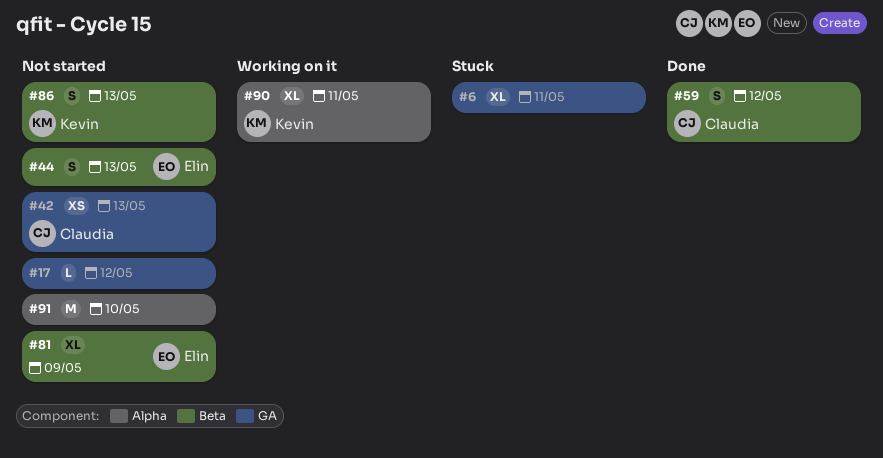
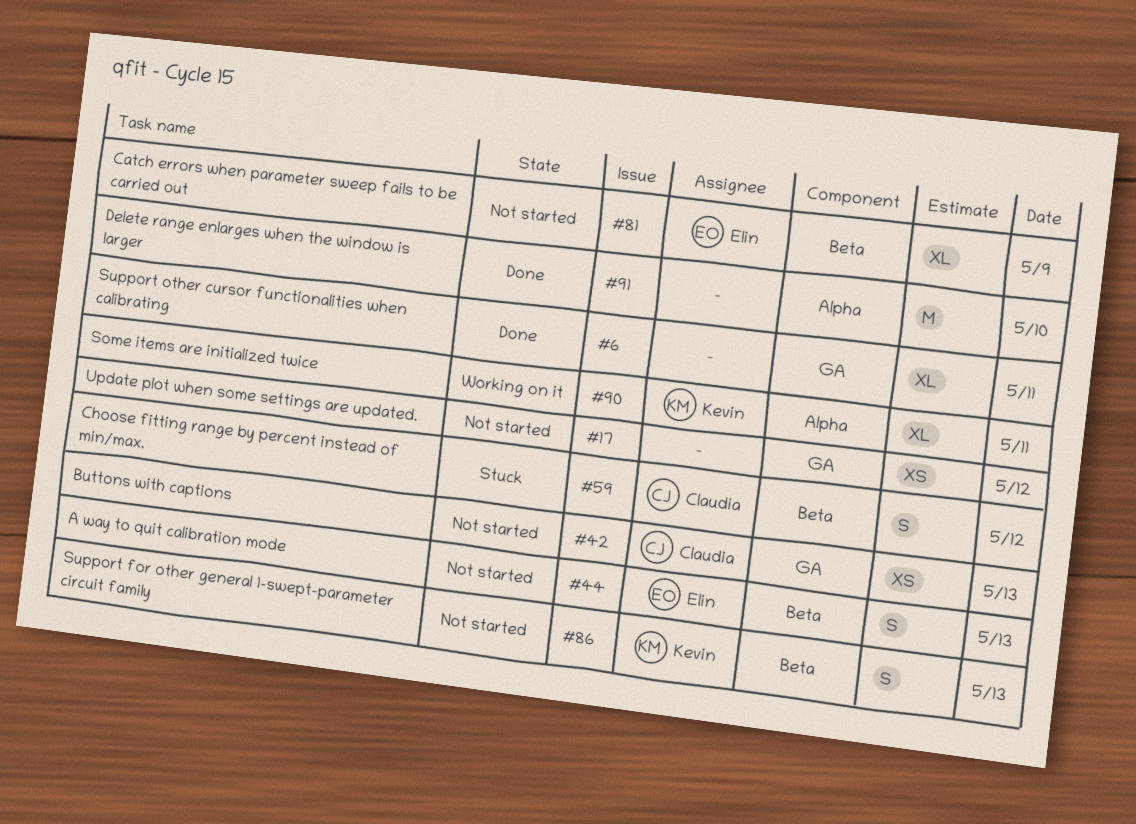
#6, status: Stuck -> Done
#17, estimate: L -> XS
#59, status: Done -> Stuck
#91, status: Not started -> Done

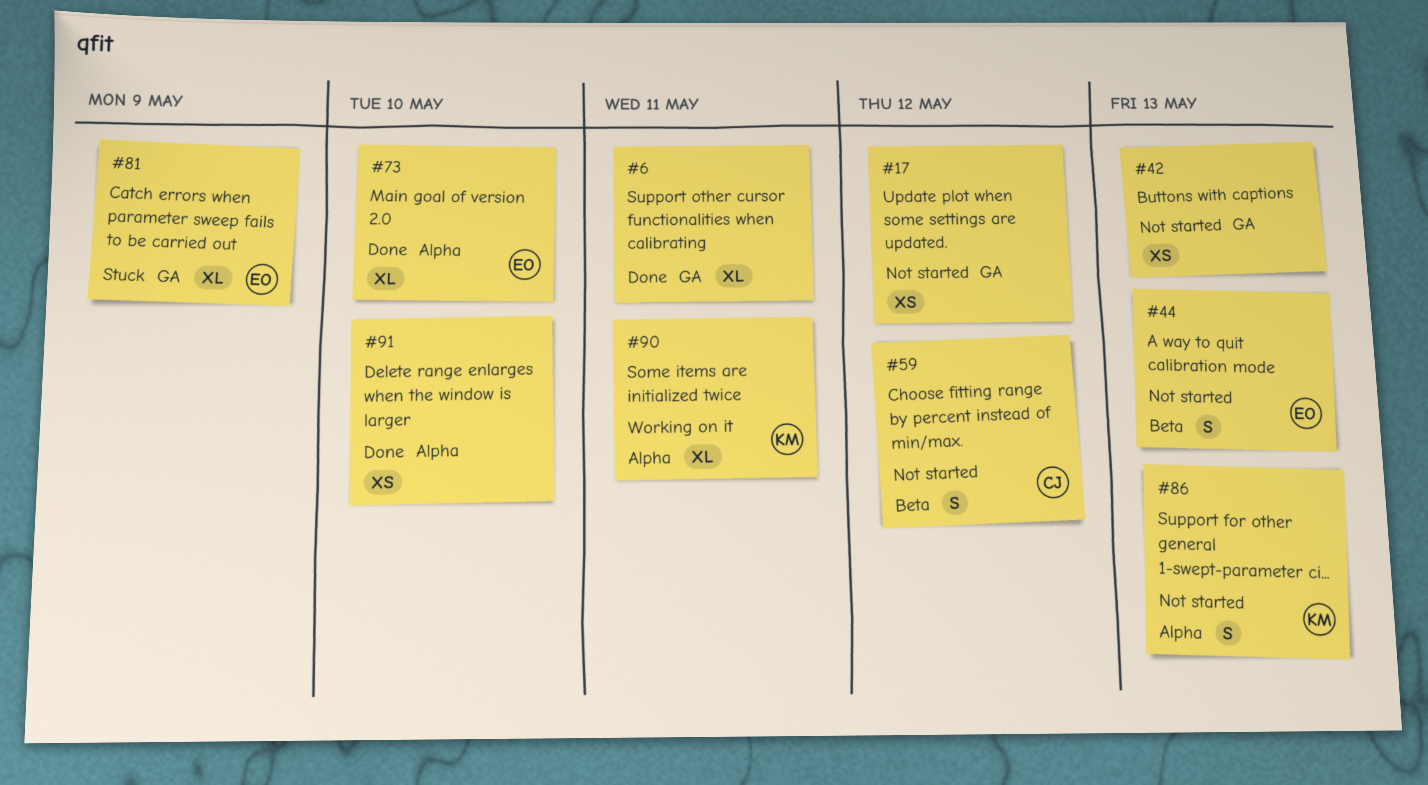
#42, owner: Claudia -> none
#59, status: Stuck -> Not started
#73: none -> present
#81, status: Not started -> Stuck
#81, label: Beta -> GA
#86, label: Beta -> Alpha
#91, estimate: M -> XS

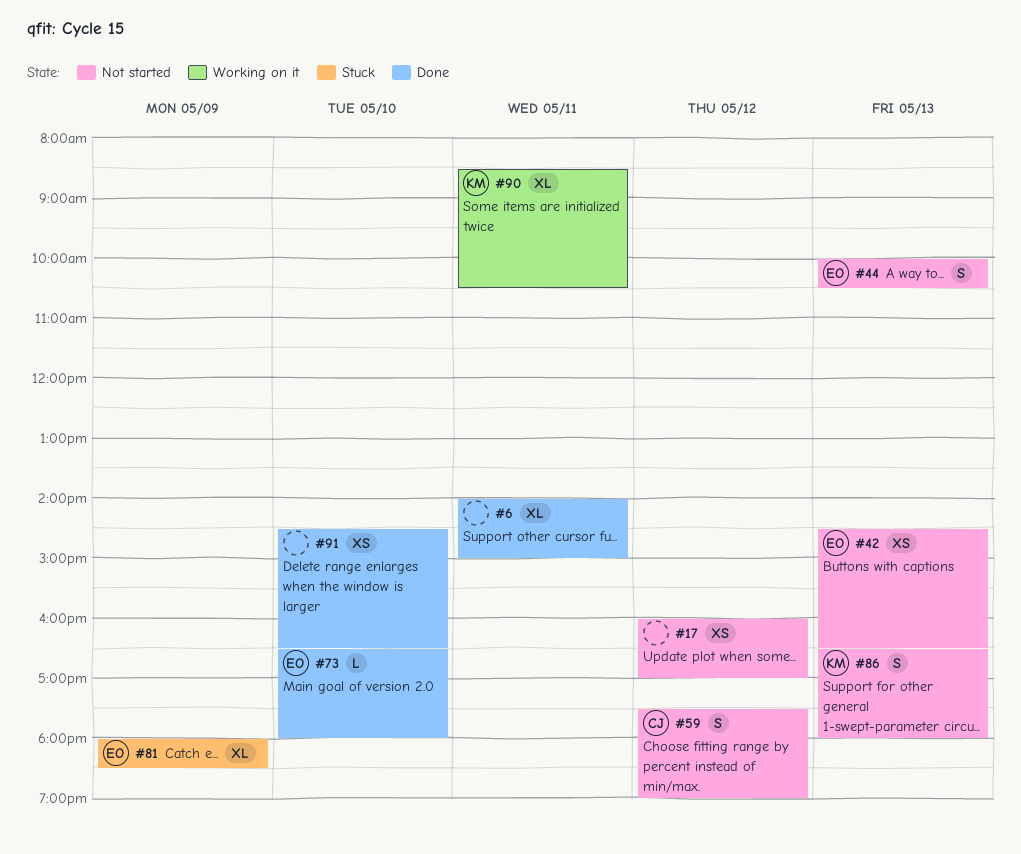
#42, owner: none -> EO
#73, estimate: XL -> L

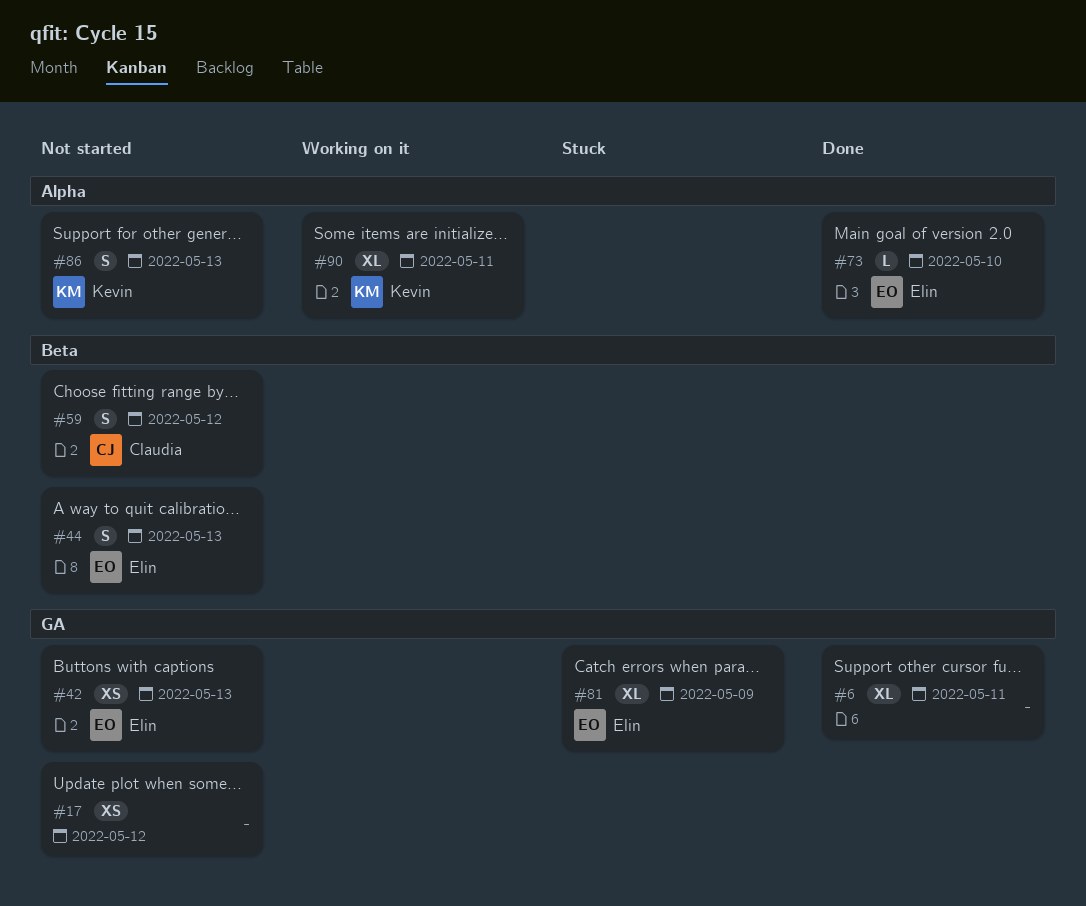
#91: present -> none

